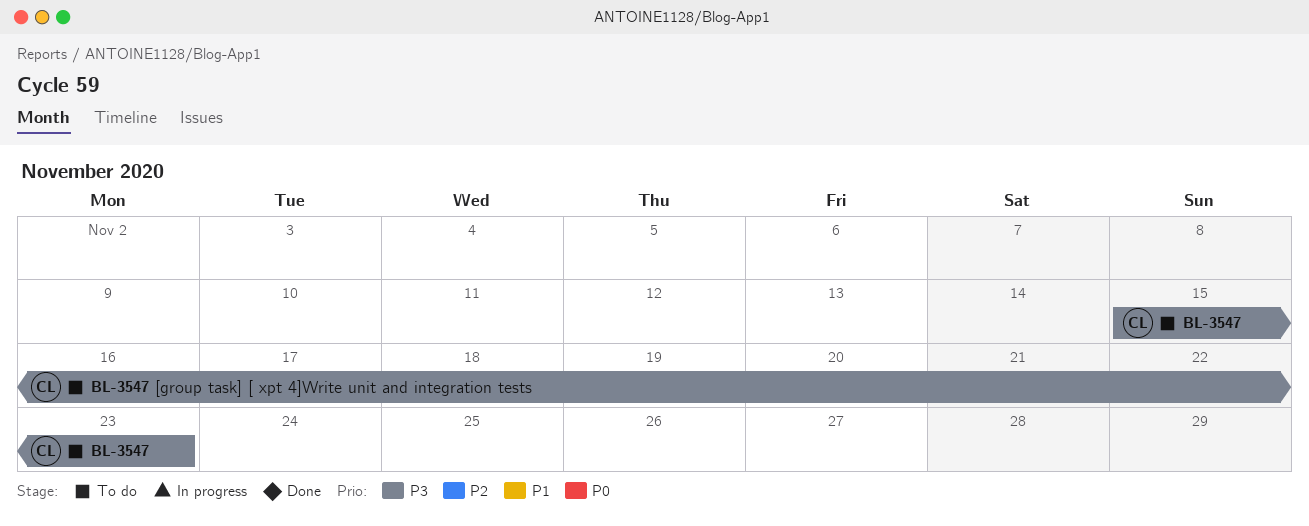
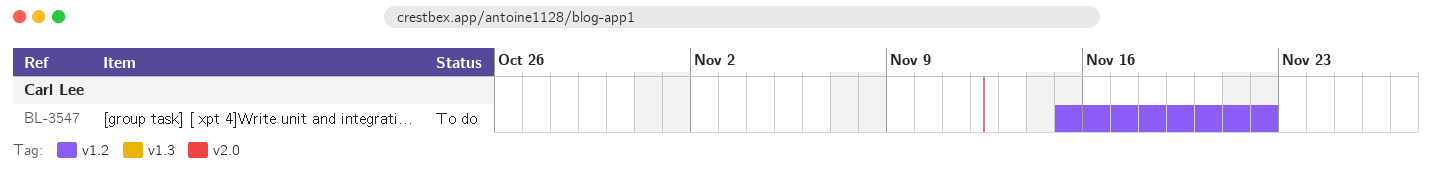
BL-3547, due: Nov 23 -> Nov 22

